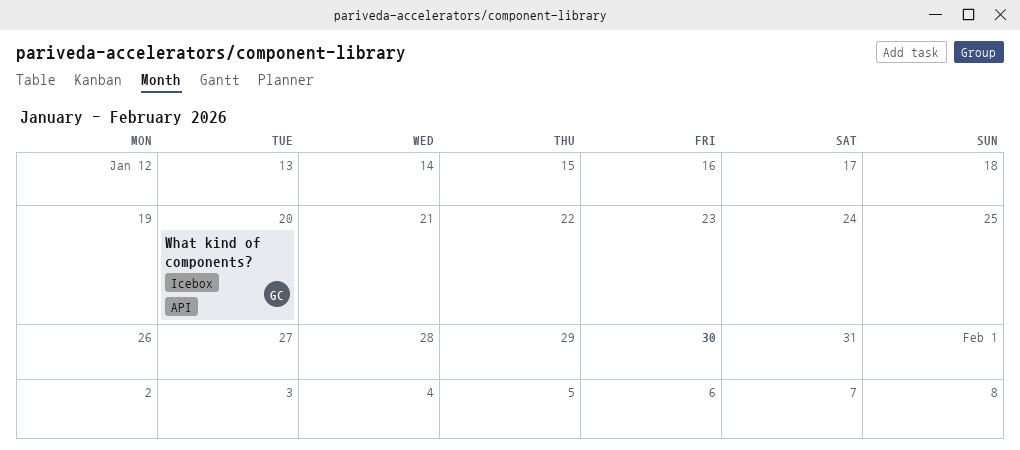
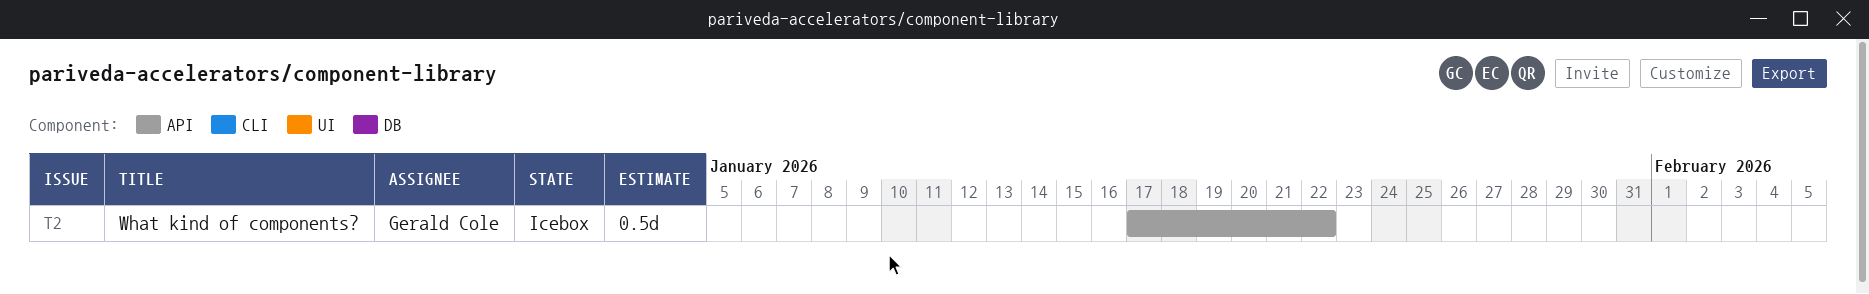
What kind of components?, due: Jan 20 -> Jan 22

